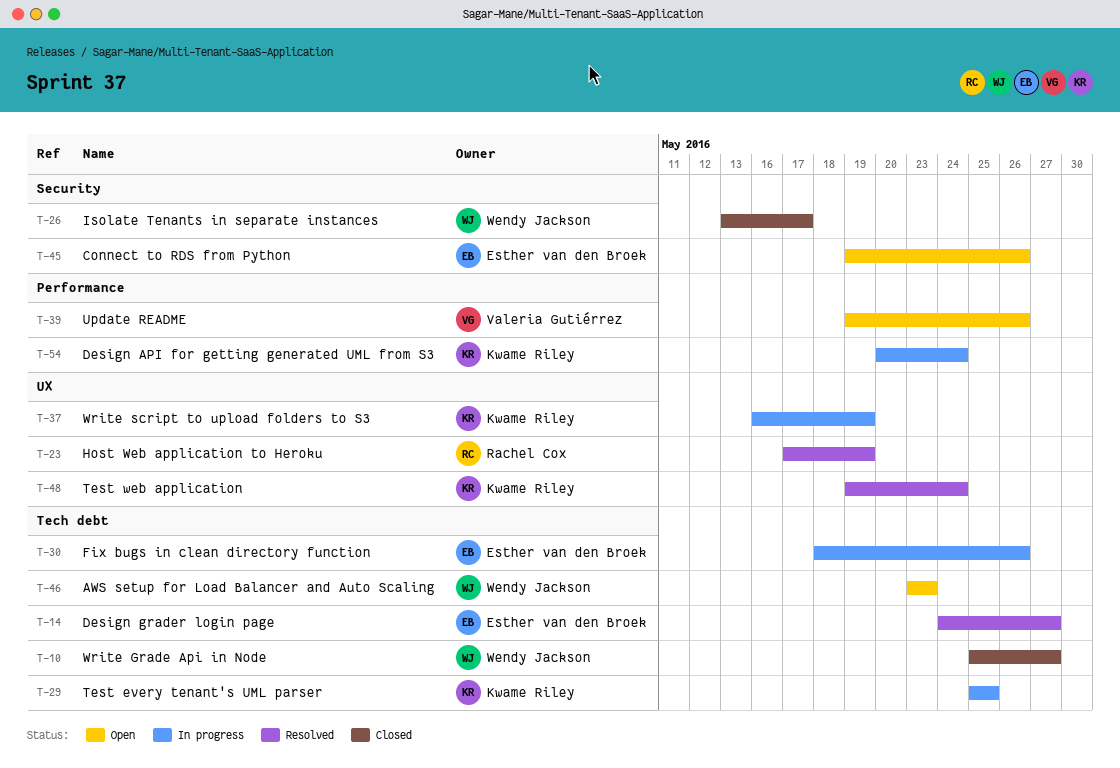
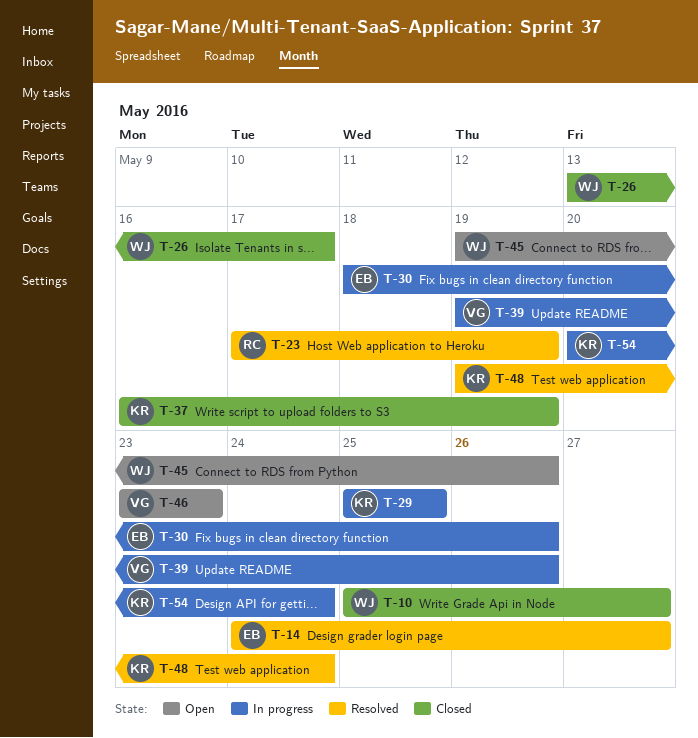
T-37, status: In progress -> Closed
T-39, status: Open -> In progress
T-45, owner: Esther van den Broek -> Wendy Jackson
T-46, owner: Wendy Jackson -> Valeria Gutiérrez

